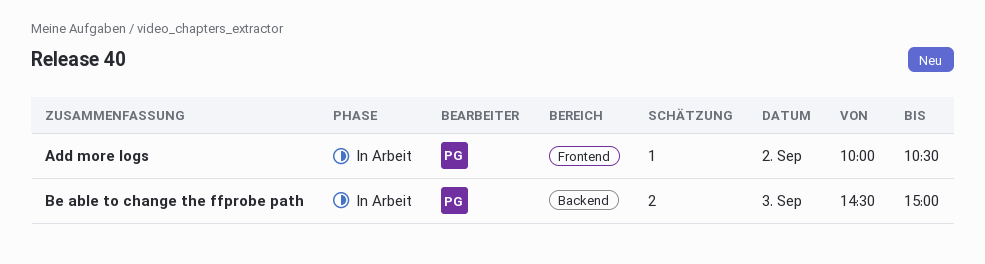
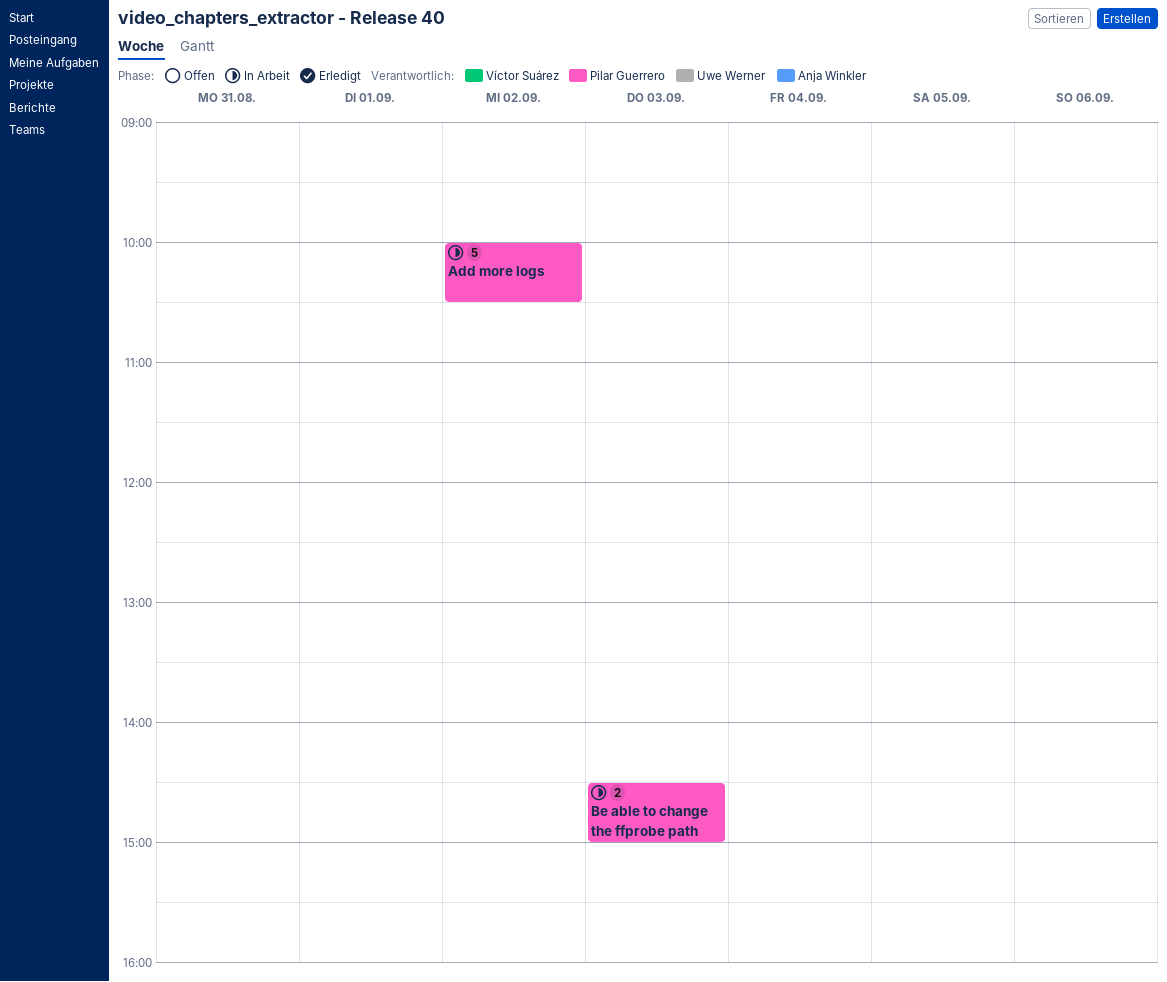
Add more logs, estimate: 1 -> 5

